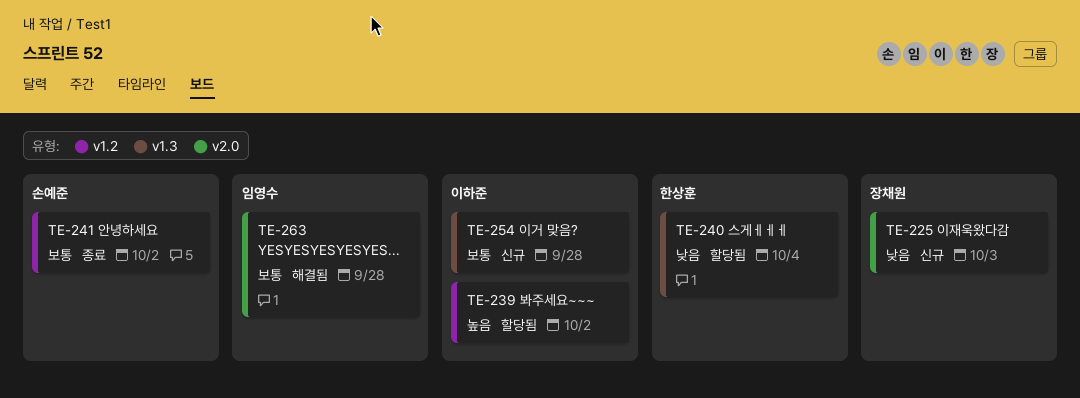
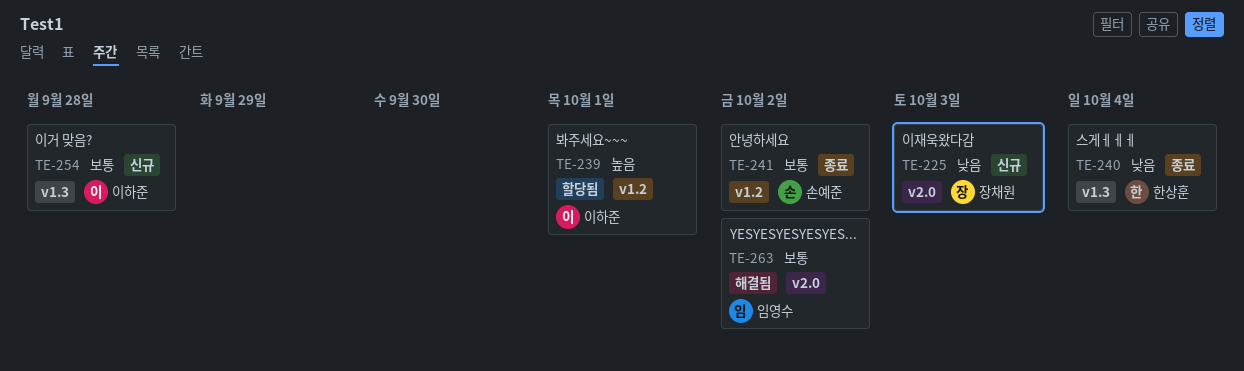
TE-239, due: Oct 2 -> Oct 1
TE-240, status: 할당됨 -> 종료
TE-263, due: Sep 28 -> Oct 2

